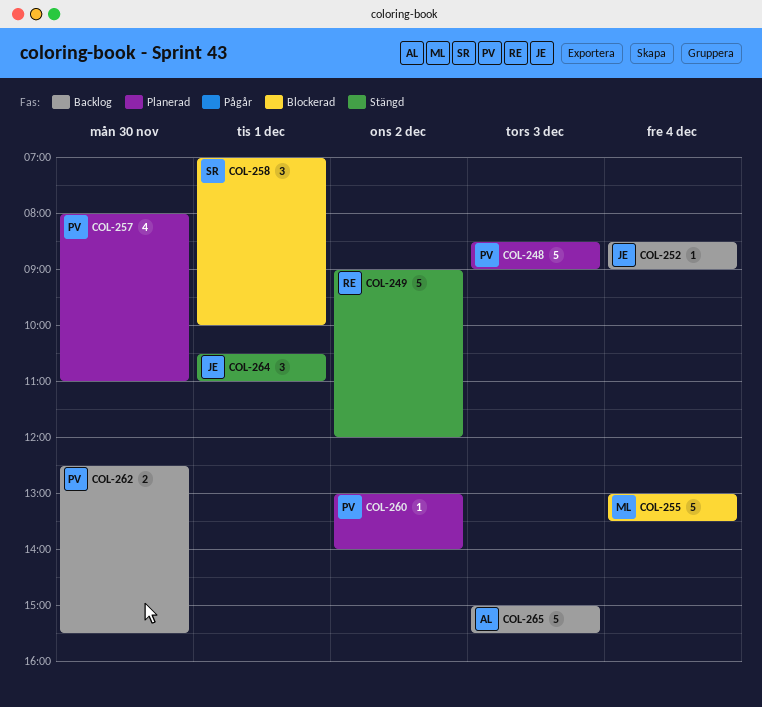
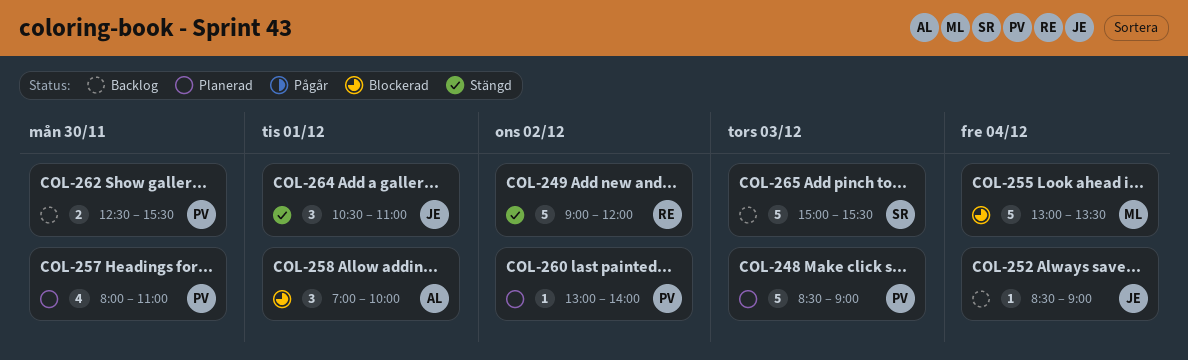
COL-258, owner: SR -> AL
COL-265, owner: AL -> SR

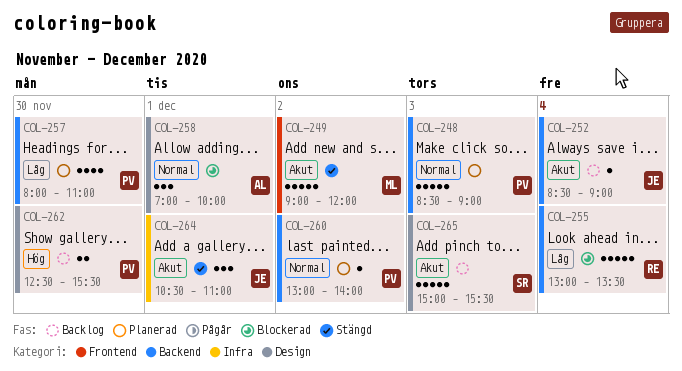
COL-249, owner: RE -> ML
COL-255, owner: ML -> RE

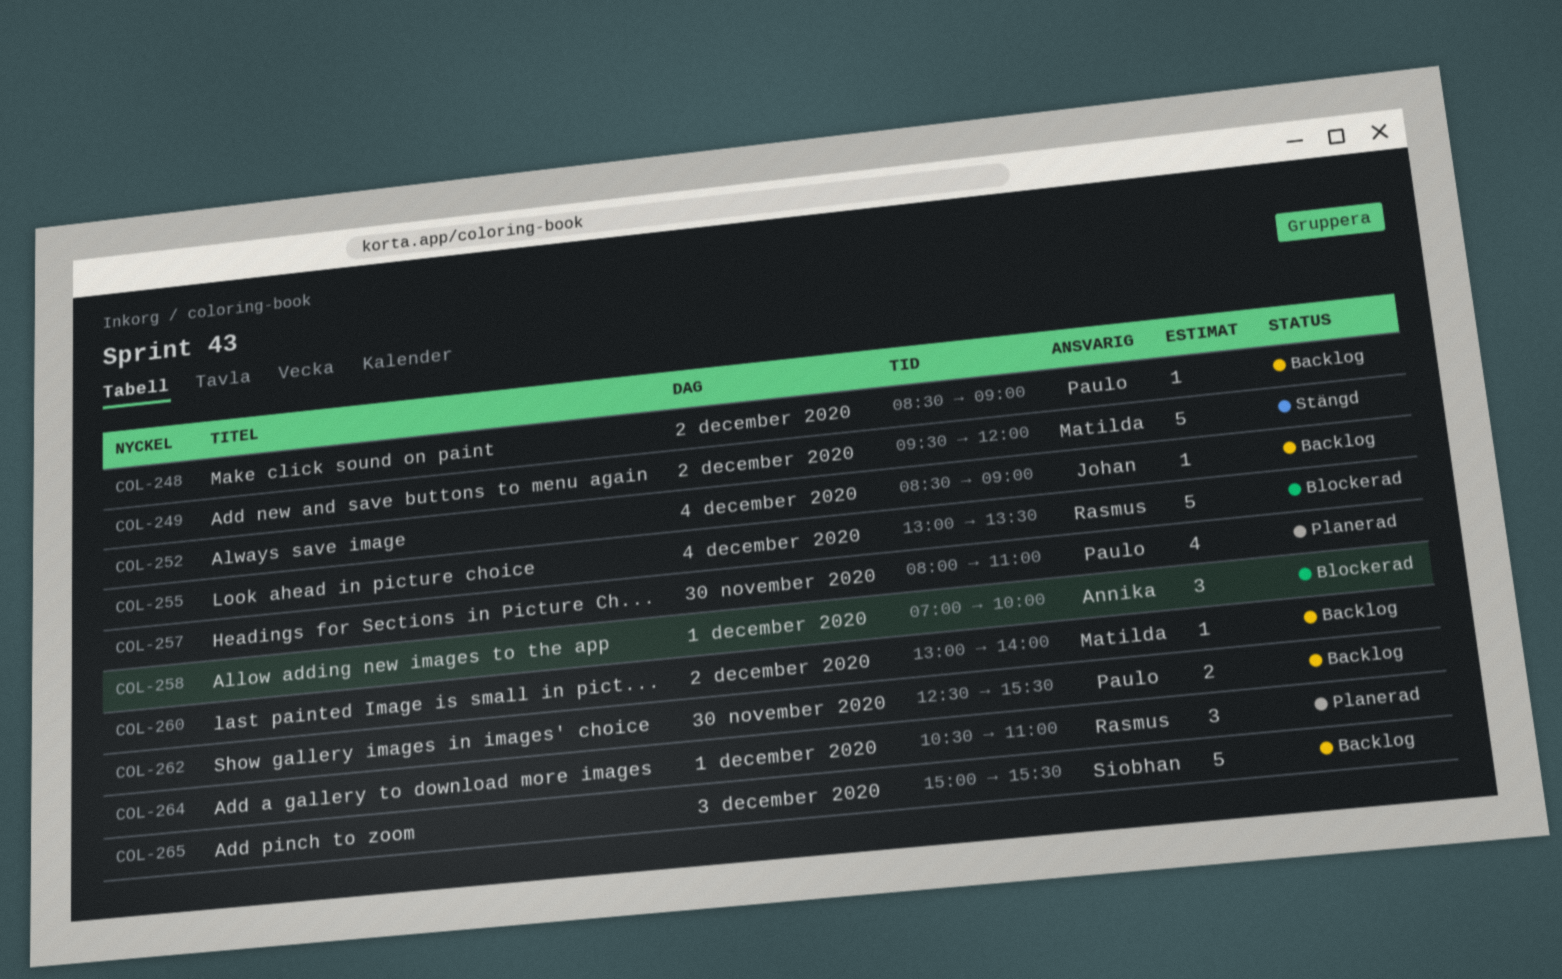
COL-248, status: Planerad -> Backlog
COL-248, estimate: 5 -> 1
COL-248, day: Dec 3 -> Dec 2
COL-249, begins: 09:00 -> 09:30
COL-260, status: Planerad -> Backlog
COL-260, owner: Paulo -> Matilda
COL-264, status: Stängd -> Planerad
COL-264, owner: Johan -> Rasmus

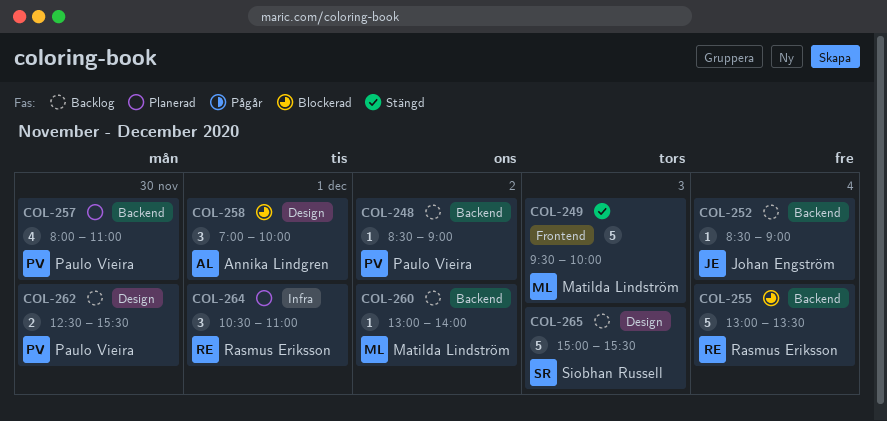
COL-249, day: Dec 2 -> Dec 3
COL-249, ends: 12:00 -> 10:00

